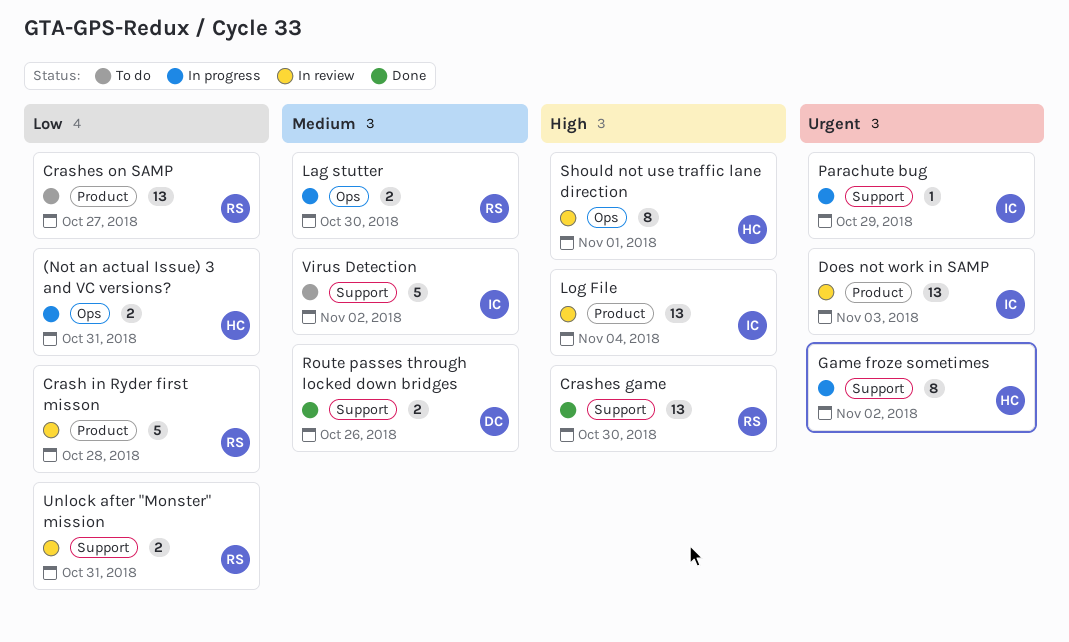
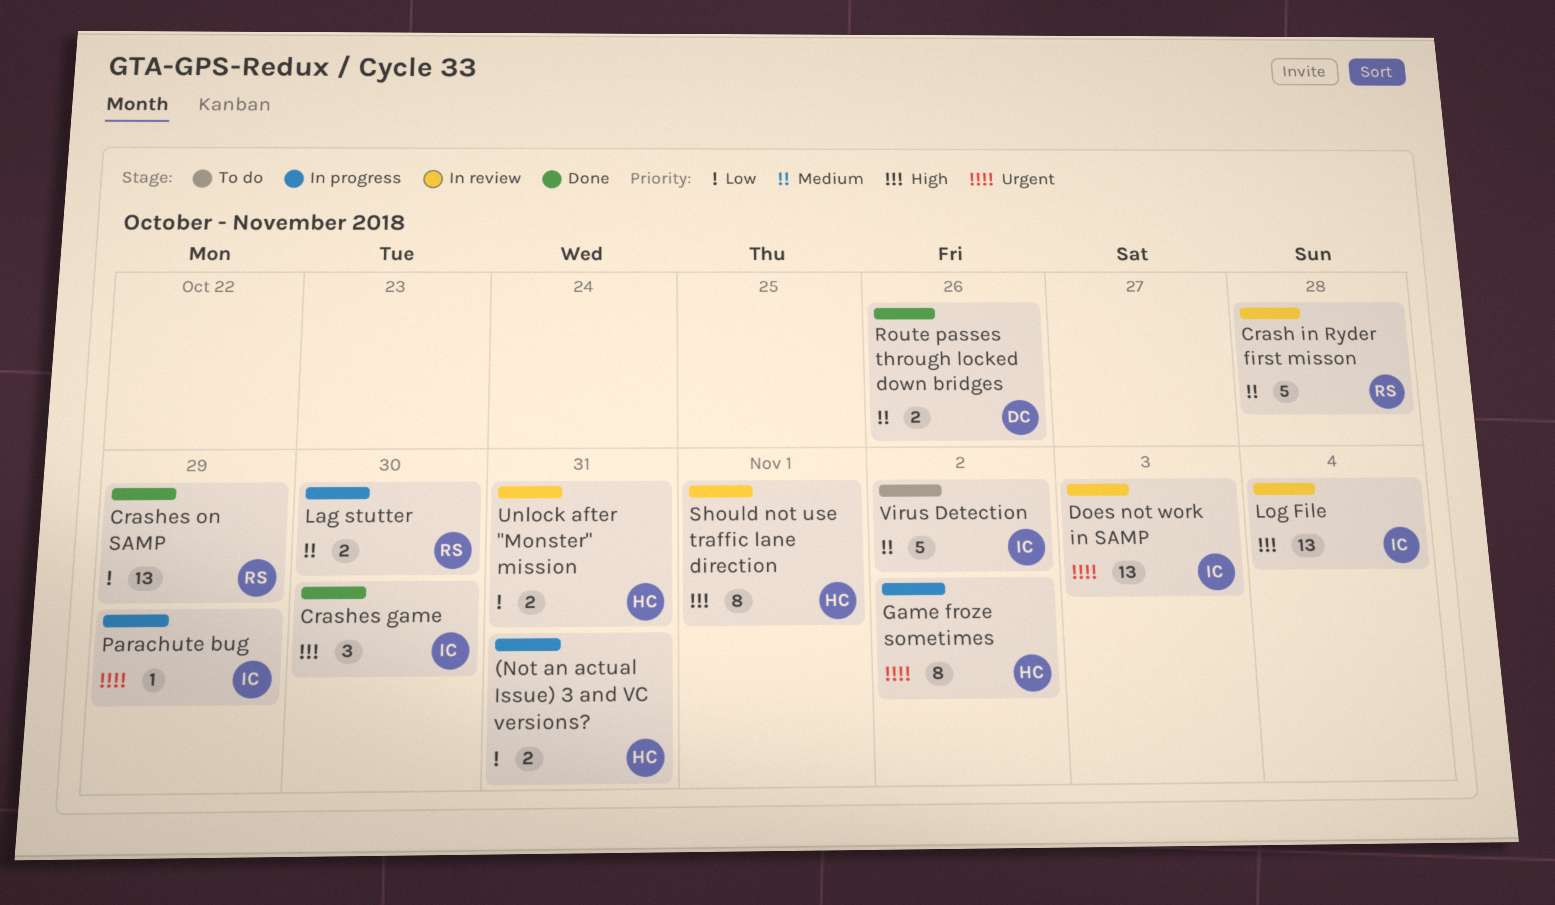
Crash in Ryder first misson, priority: Low -> Medium
Crashes game, owner: RS -> IC
Crashes game, estimate: 13 -> 3
Crashes on SAMP, status: To do -> Done
Crashes on SAMP, due: Oct 27 -> Oct 29
Unlock after "Monster" mission, owner: RS -> HC

